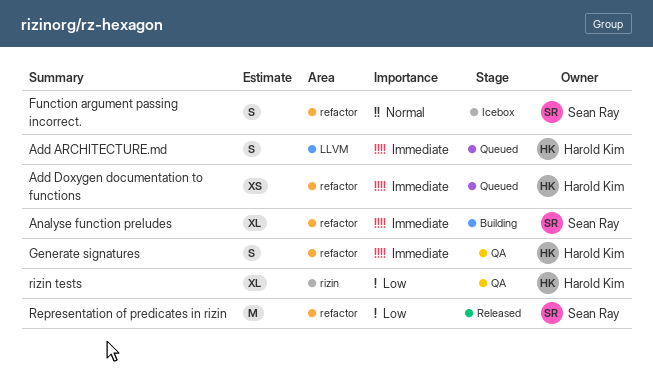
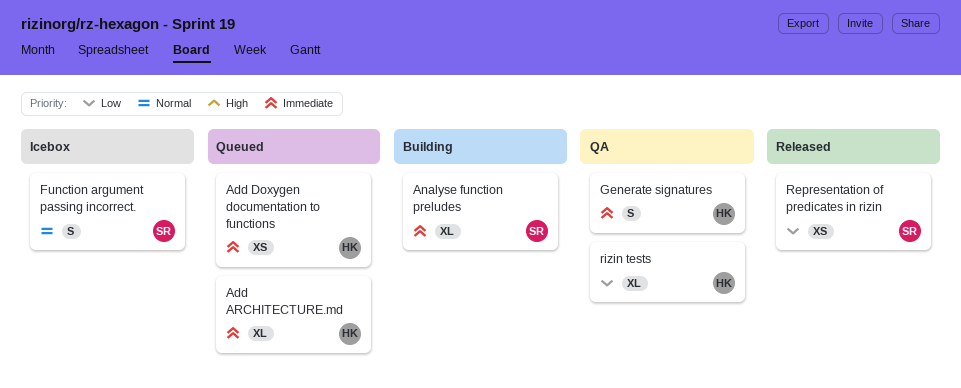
Add ARCHITECTURE.md, estimate: S -> XL
Representation of predicates in rizin, estimate: M -> XS

